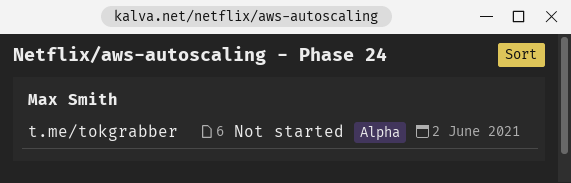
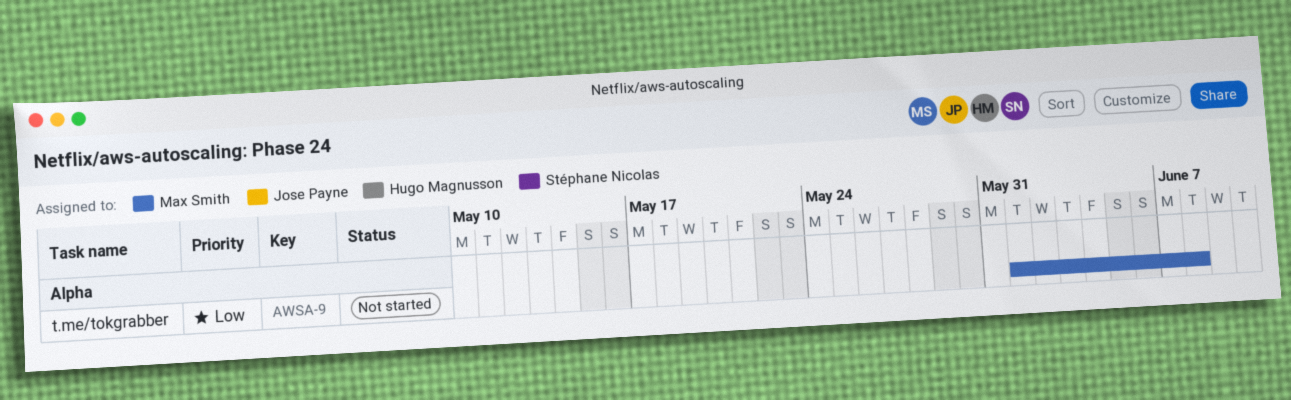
t.me/tokgrabber, due: Jun 2 -> Jun 8

